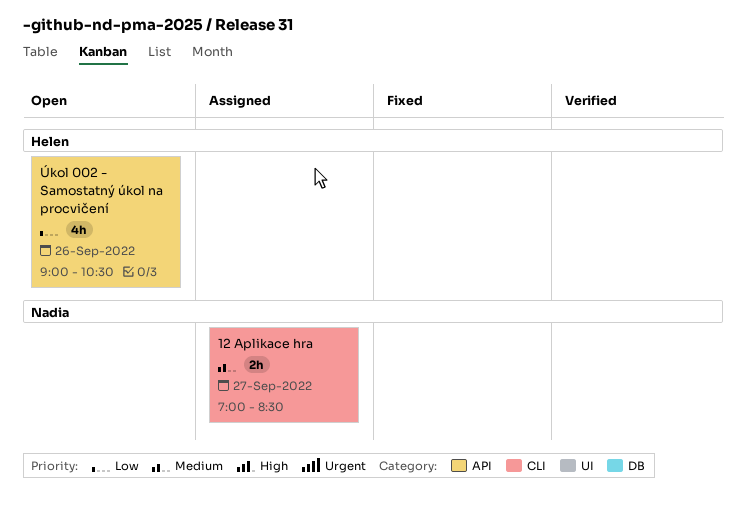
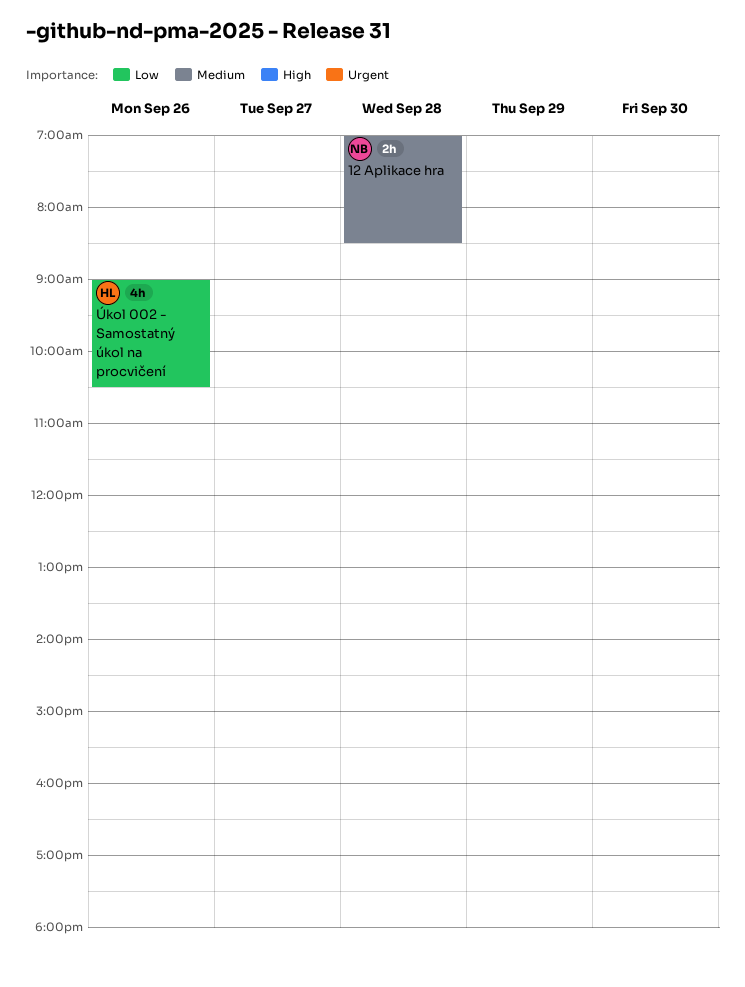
12 Aplikace hra, day: Sep 27 -> Sep 28

